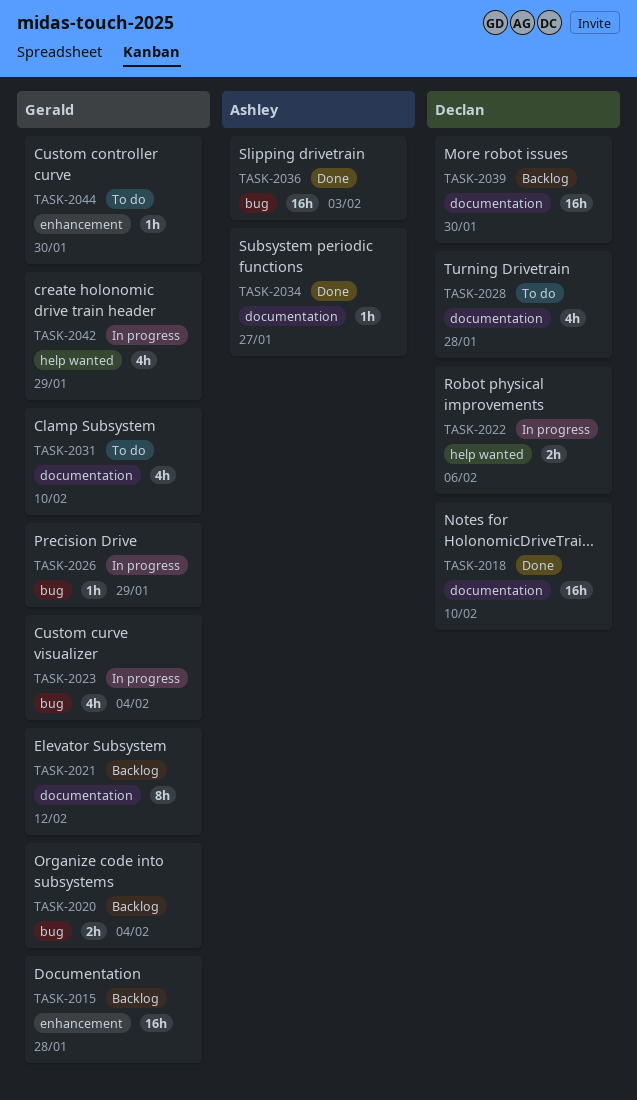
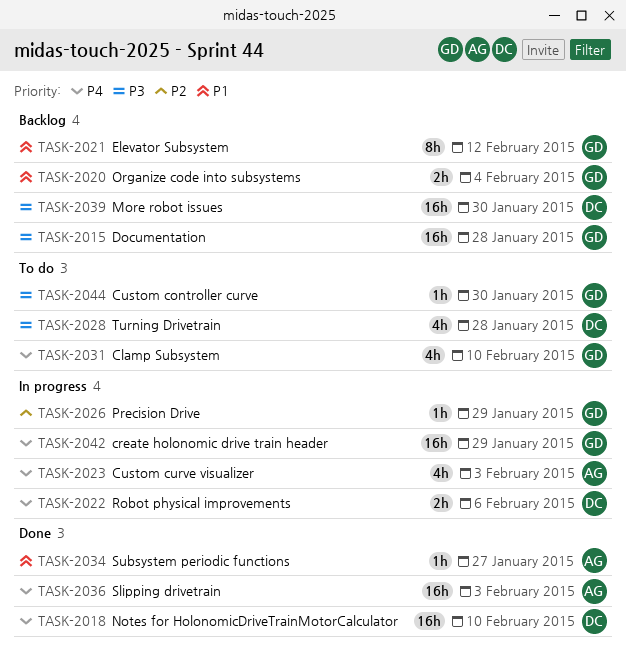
TASK-2023, owner: Gerald -> Ashley
TASK-2023, due: Feb 4 -> Feb 3
TASK-2042, estimate: 4h -> 16h

